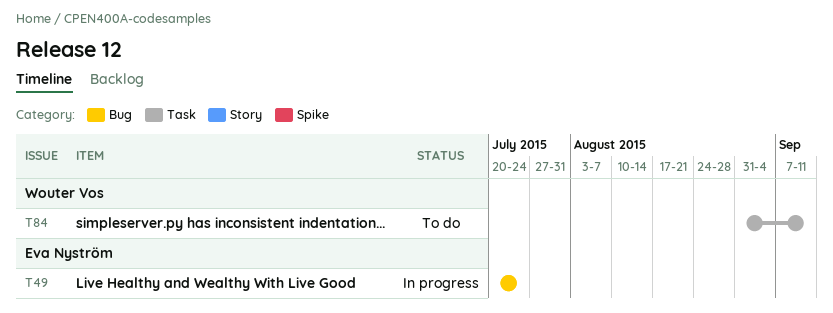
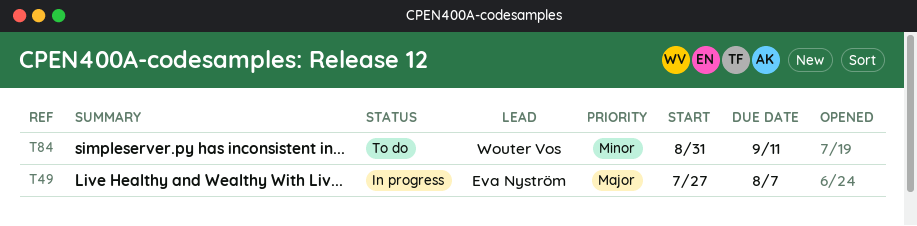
T49, start: Jul 20 -> Jul 27
T49, due: Jul 24 -> Aug 7

